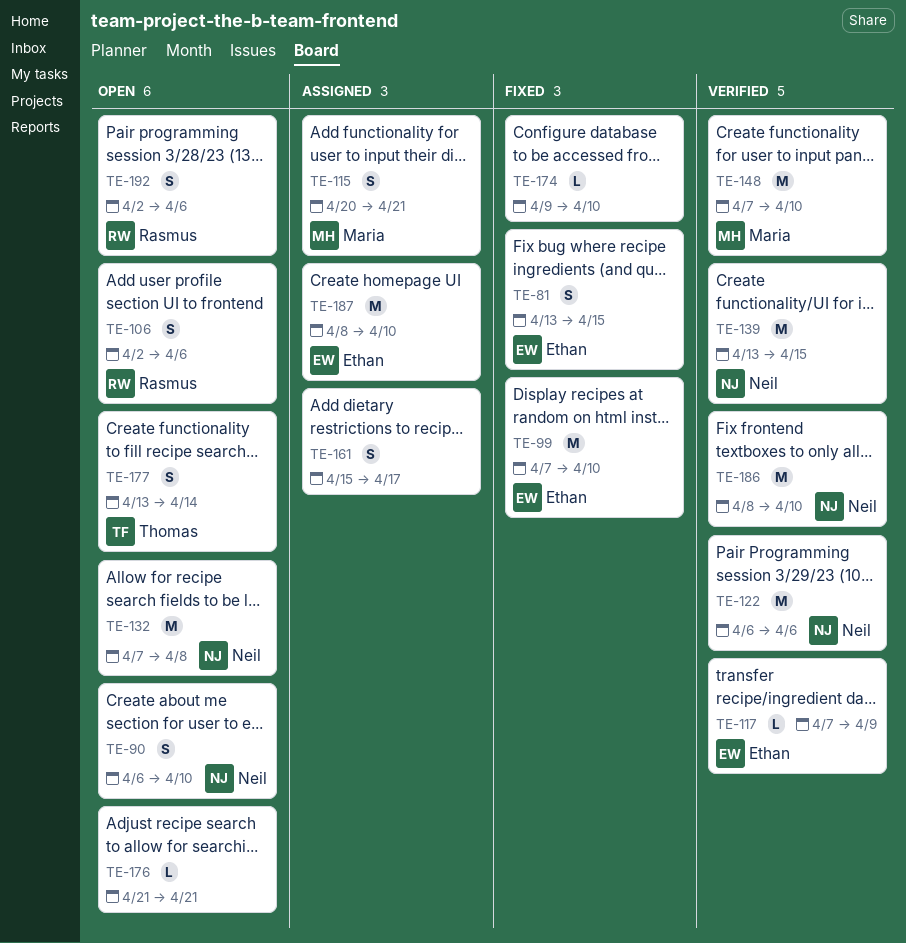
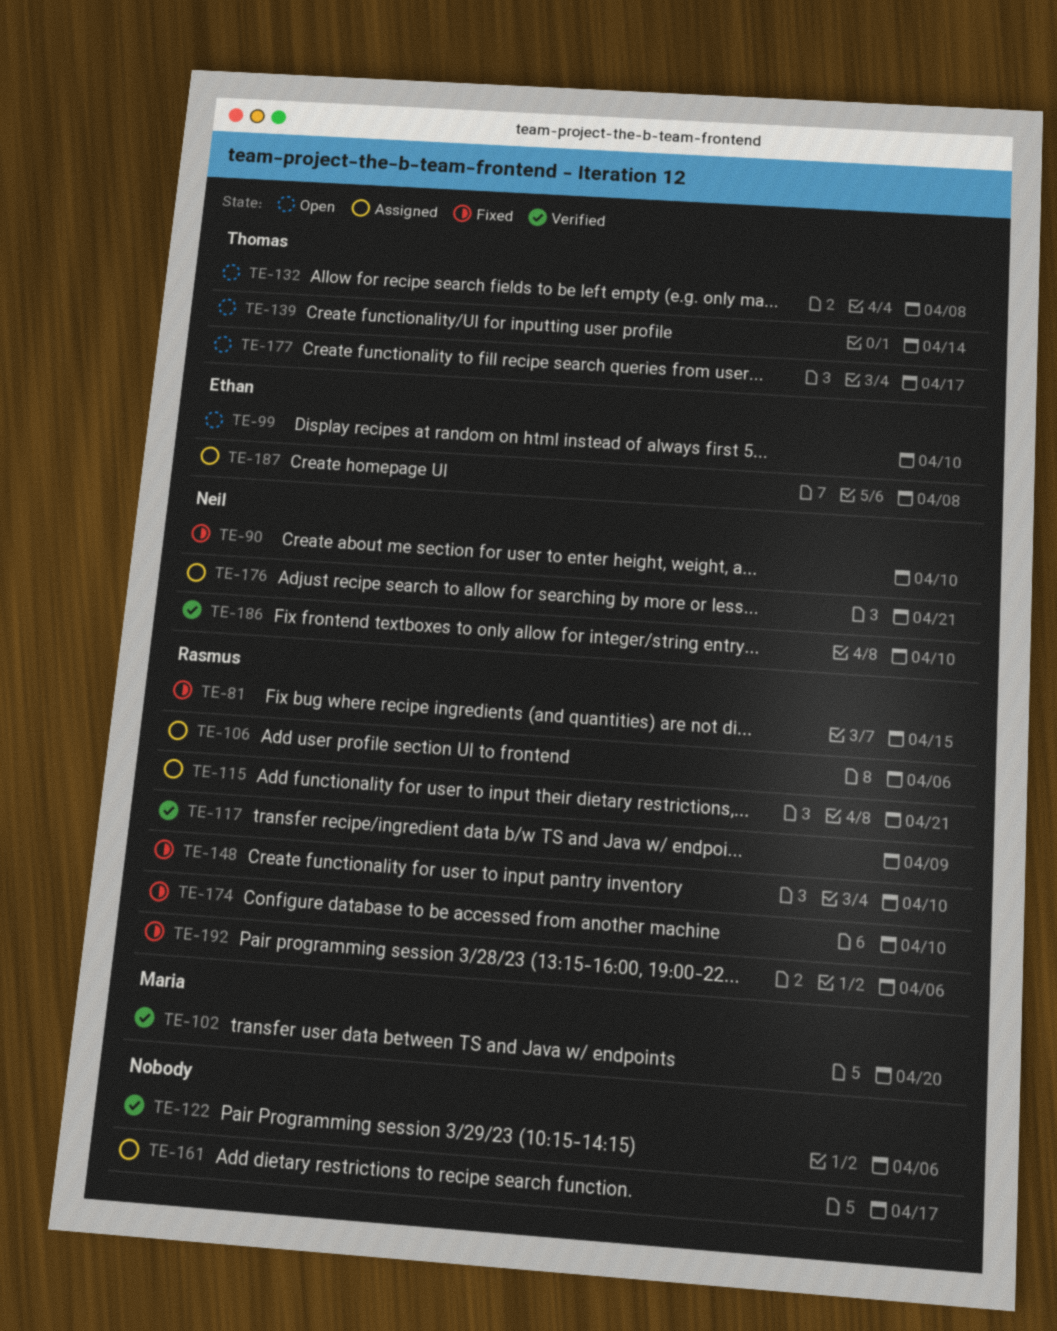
TE-81, owner: Ethan -> Rasmus
TE-90, status: Open -> Fixed
TE-99, status: Fixed -> Open
TE-102: none -> present
TE-106, status: Open -> Assigned
TE-115, owner: Maria -> Rasmus
TE-117, owner: Ethan -> Rasmus
TE-122, owner: Neil -> none
TE-132, owner: Neil -> Thomas
TE-139, status: Verified -> Open
TE-139, owner: Neil -> Thomas
TE-139, due: Apr 15 -> Apr 14
TE-148, status: Verified -> Fixed
TE-148, owner: Maria -> Rasmus
TE-174, owner: none -> Rasmus
TE-176, status: Open -> Assigned
TE-176, owner: none -> Neil
TE-177, due: Apr 14 -> Apr 17
TE-187, due: Apr 10 -> Apr 8
TE-192, status: Open -> Fixed

